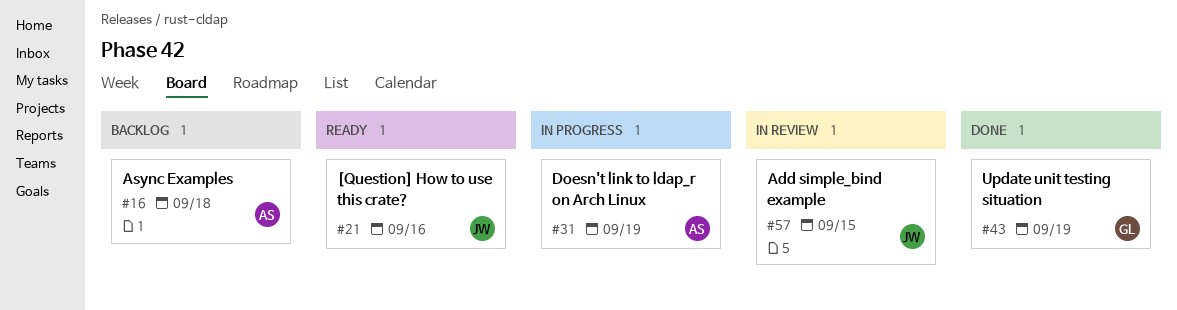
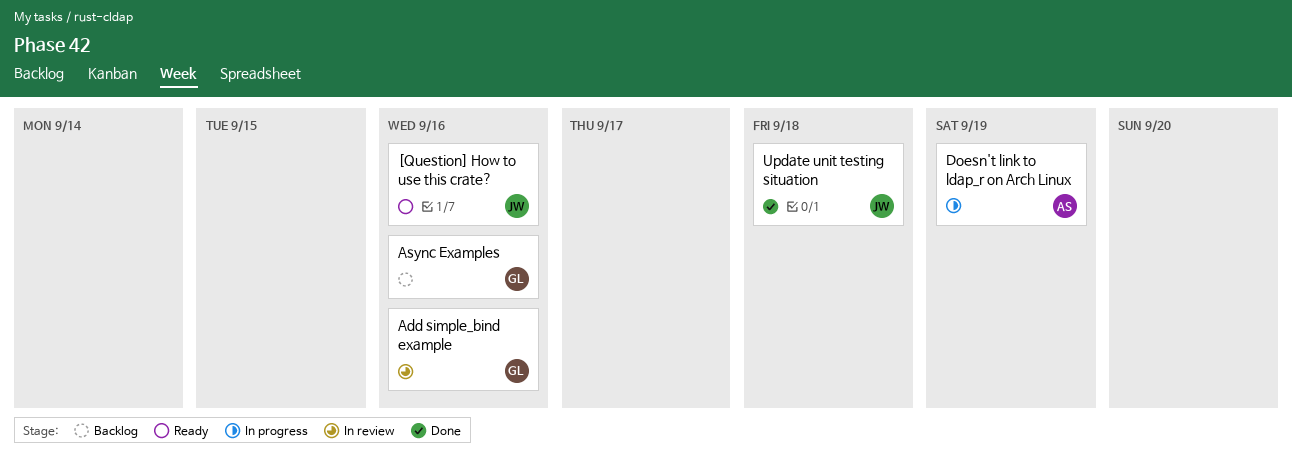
Add simple_bind example, owner: JW -> GL
Add simple_bind example, due: Sep 15 -> Sep 16
Async Examples, owner: AS -> GL
Async Examples, due: Sep 18 -> Sep 16
Update unit testing situation, owner: GL -> JW
Update unit testing situation, due: Sep 19 -> Sep 18

